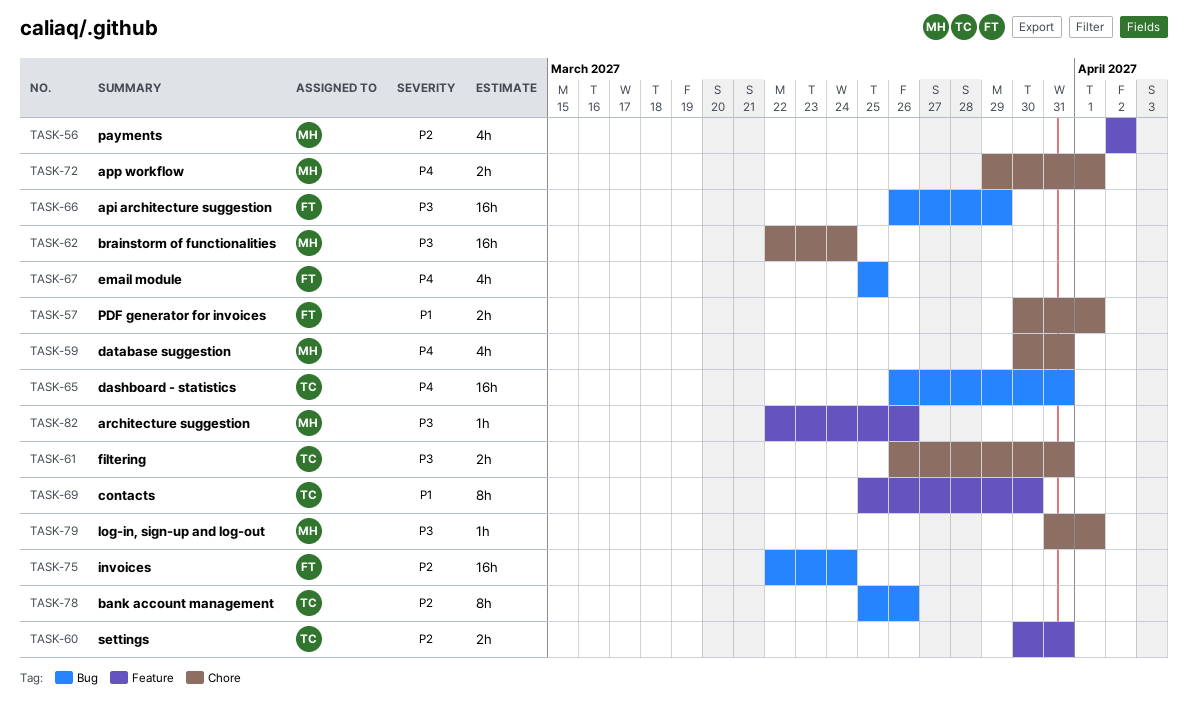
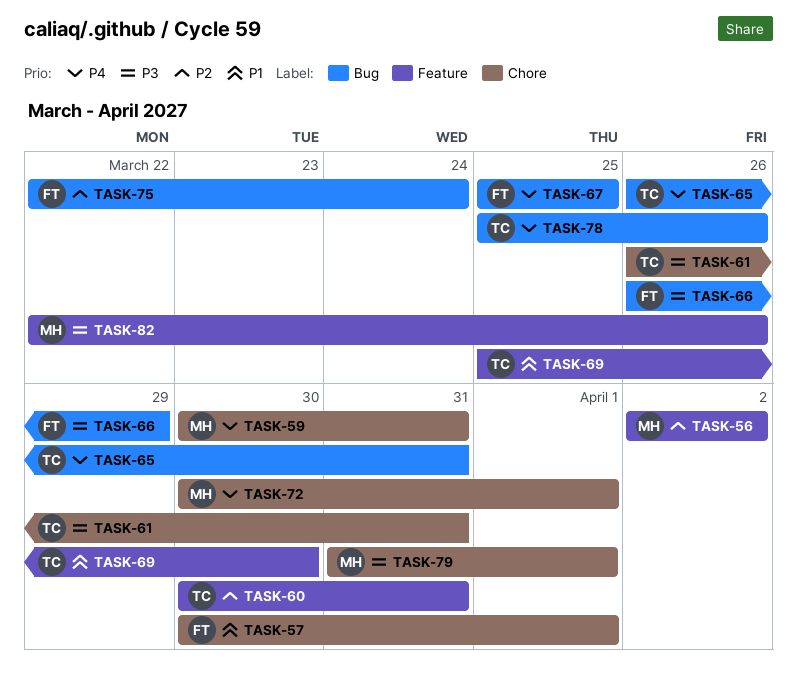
TASK-62: present -> none
TASK-72, start: Mar 29 -> Mar 30
TASK-78, priority: P2 -> P4

